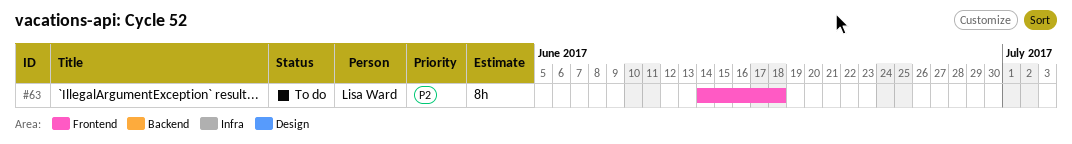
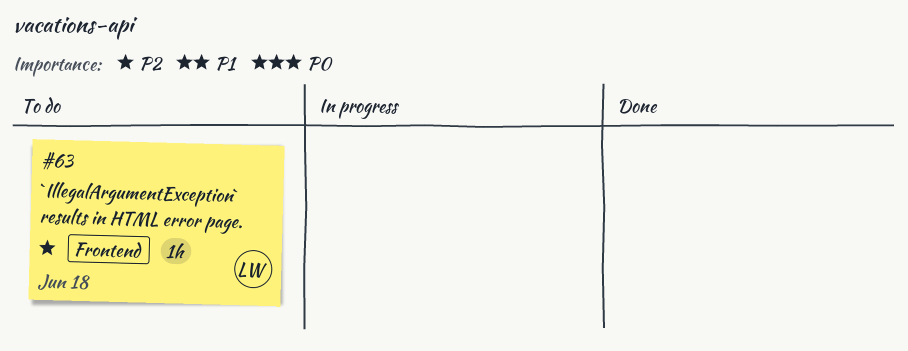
#63, estimate: 8h -> 1h

